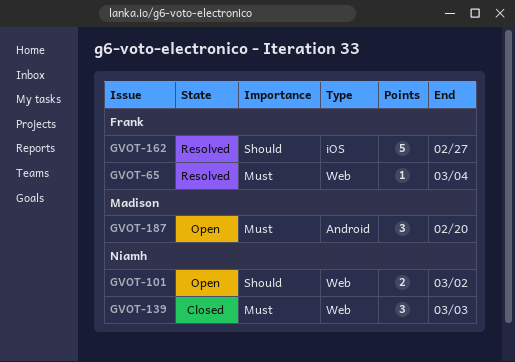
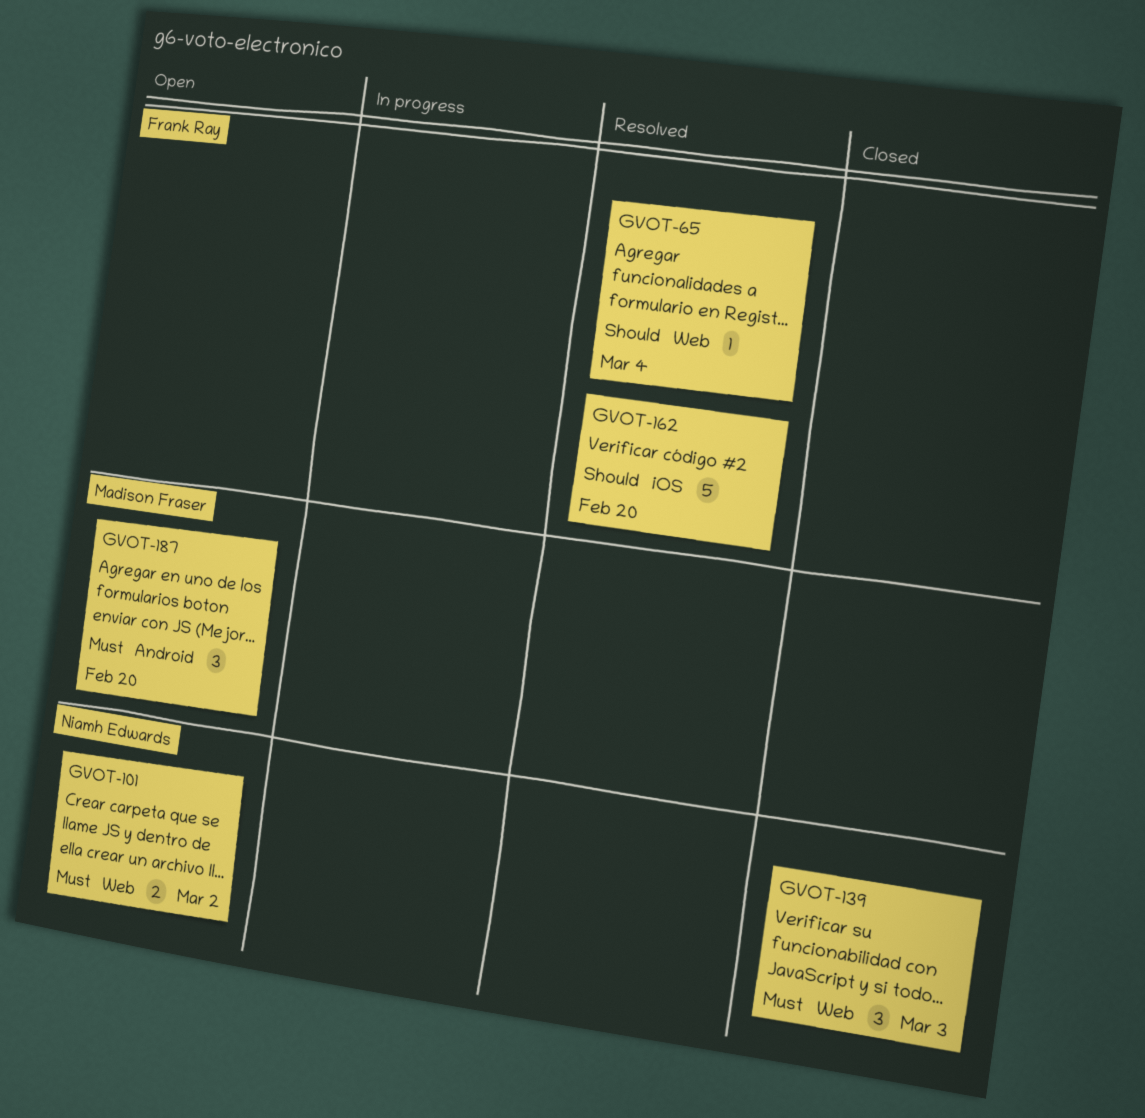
GVOT-65, priority: Must -> Should
GVOT-101, priority: Should -> Must
GVOT-162, due: Feb 27 -> Feb 20

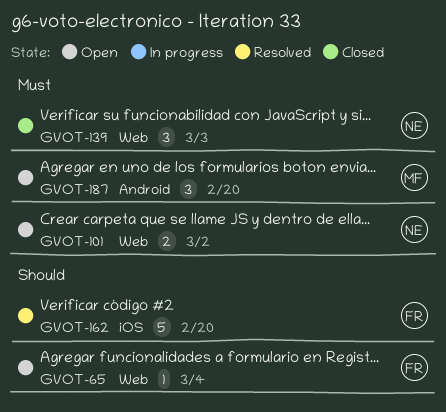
GVOT-65, status: Resolved -> Open

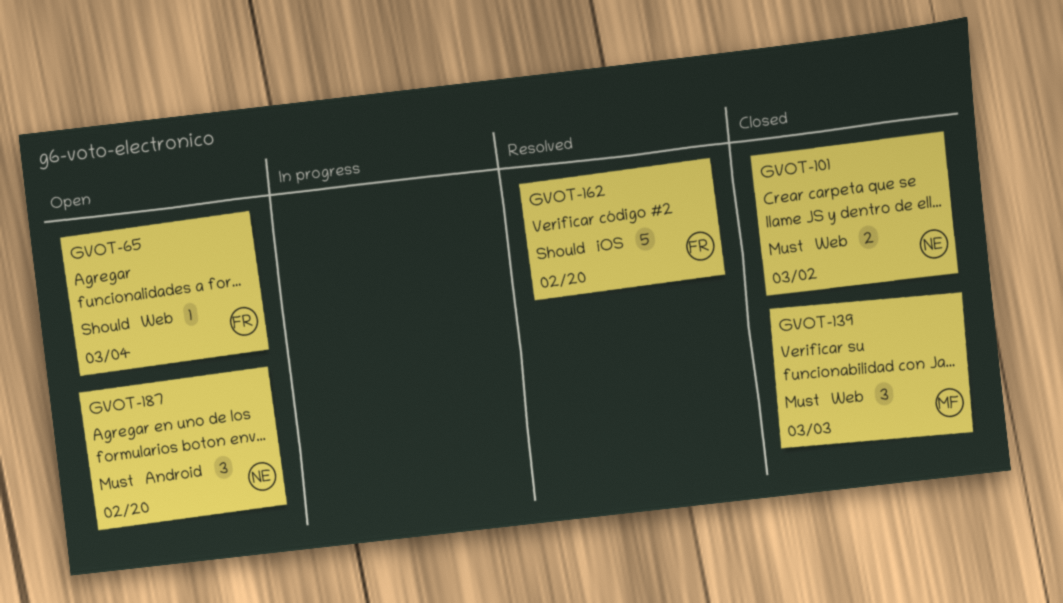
GVOT-101, status: Open -> Closed
GVOT-139, owner: NE -> MF
GVOT-187, owner: MF -> NE

